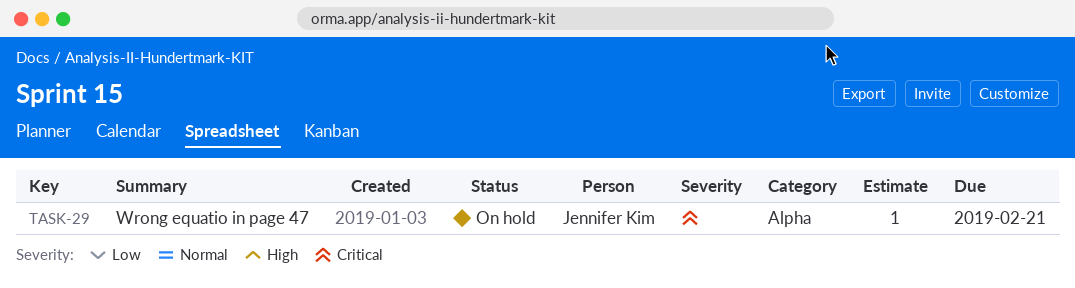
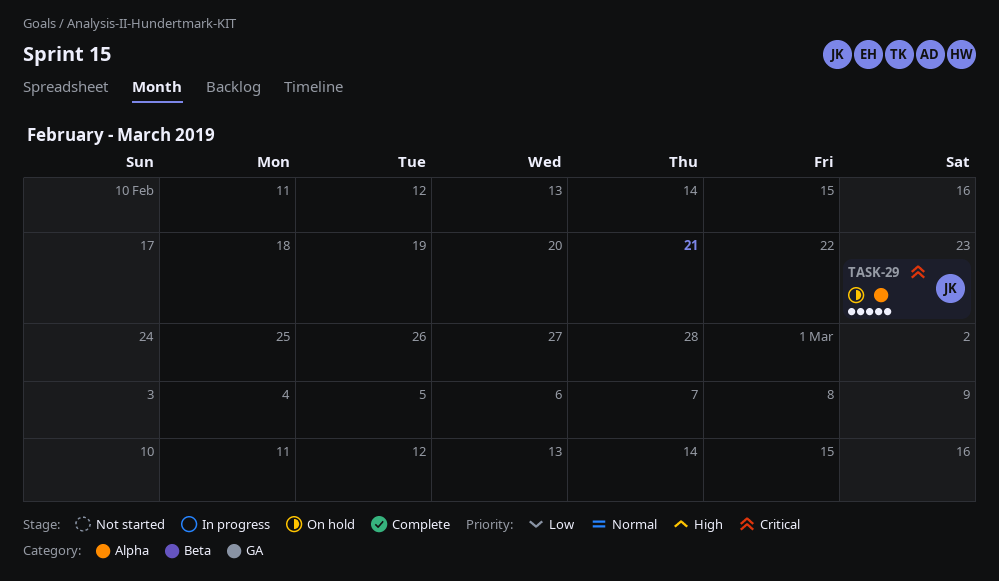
TASK-29, estimate: 1 -> 5
TASK-29, due: Feb 21 -> Feb 23

